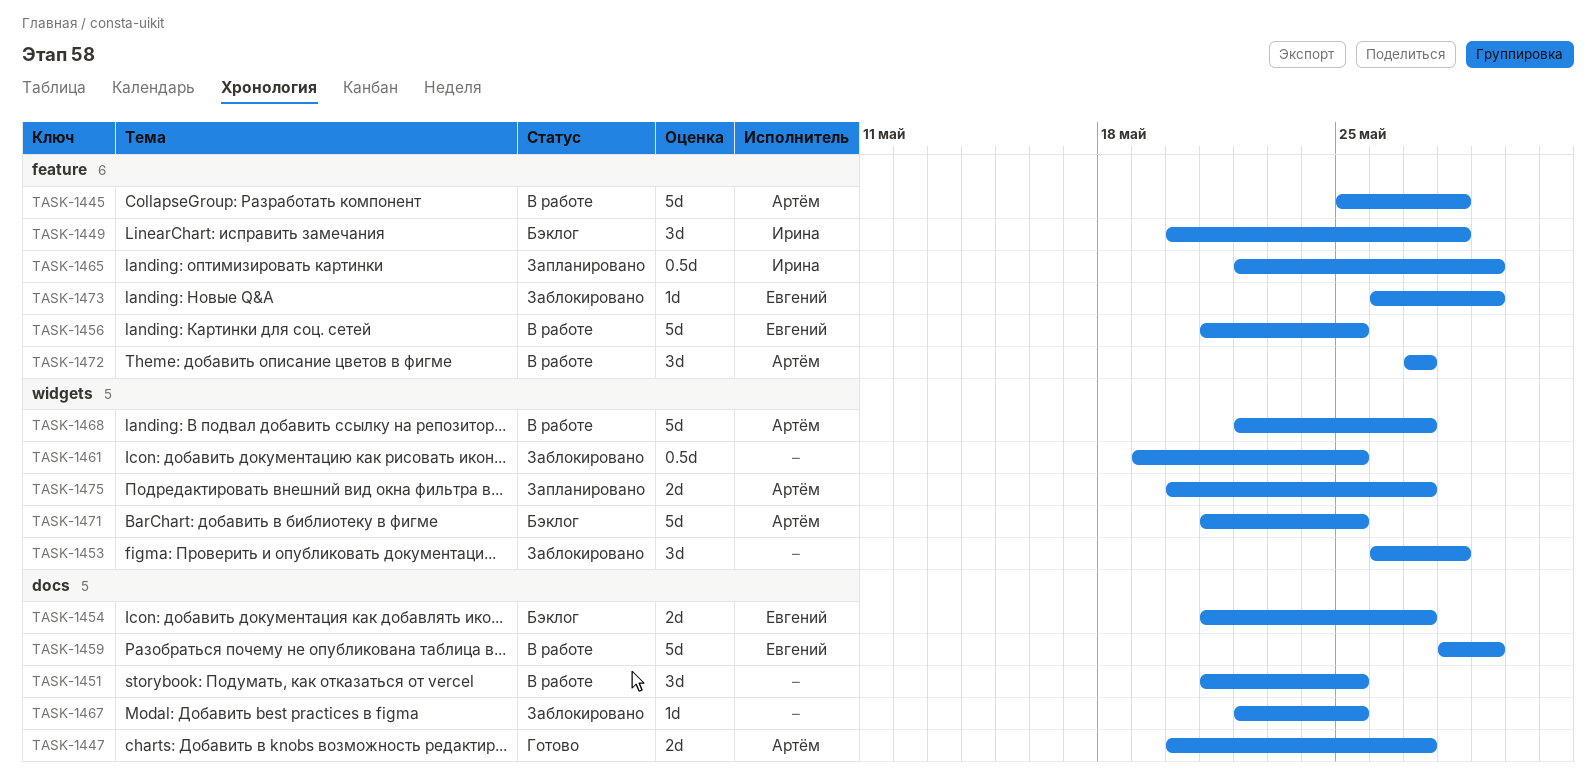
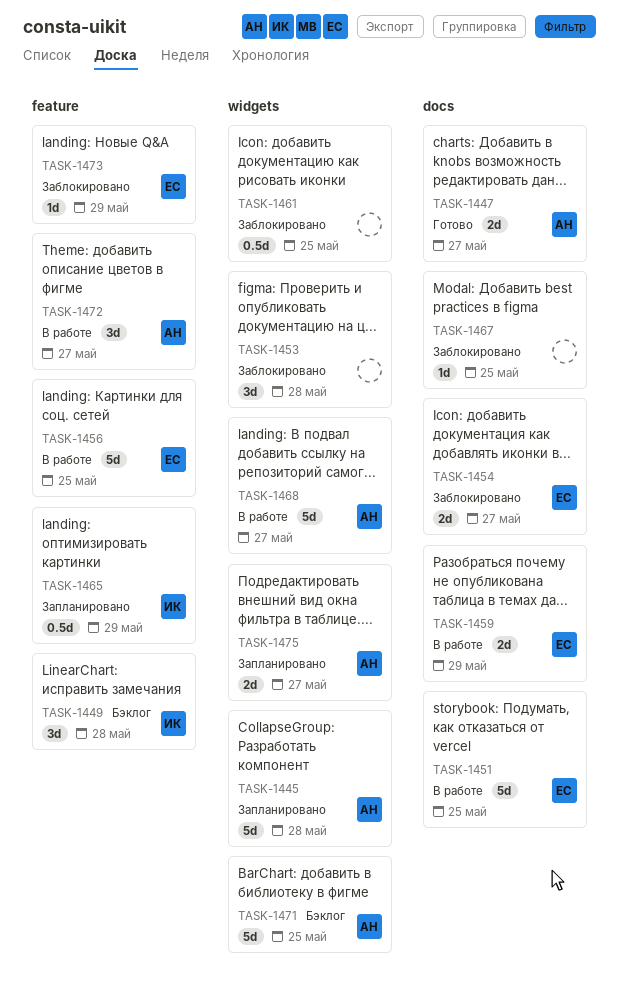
TASK-1445, status: В работе -> Запланировано
TASK-1445, label: feature -> widgets
TASK-1451, owner: none -> Евгений
TASK-1451, estimate: 3d -> 5d
TASK-1454, status: Бэклог -> Заблокировано
TASK-1459, estimate: 5d -> 2d

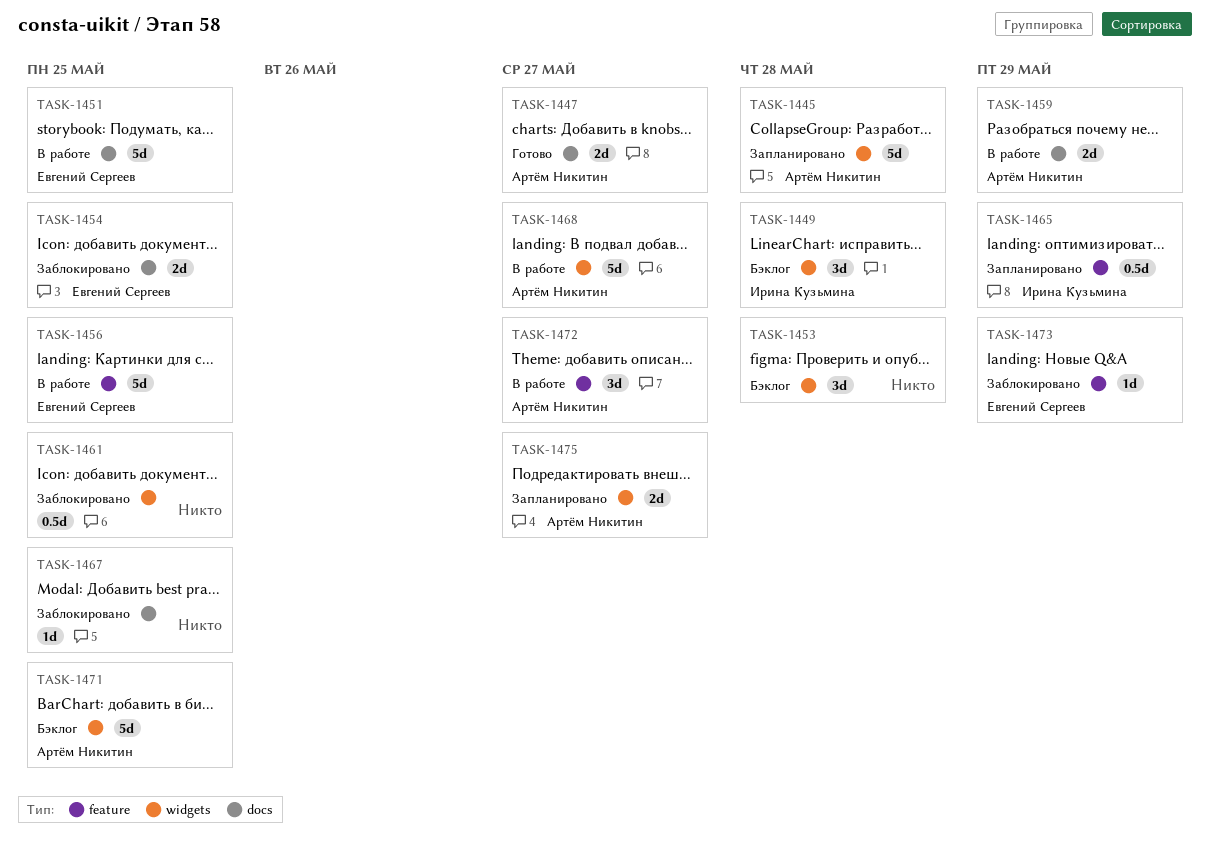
TASK-1449, label: feature -> widgets
TASK-1453, status: Заблокировано -> Бэклог
TASK-1454, due: May 27 -> May 25
TASK-1459, owner: Евгений Сергеев -> Артём Никитин

